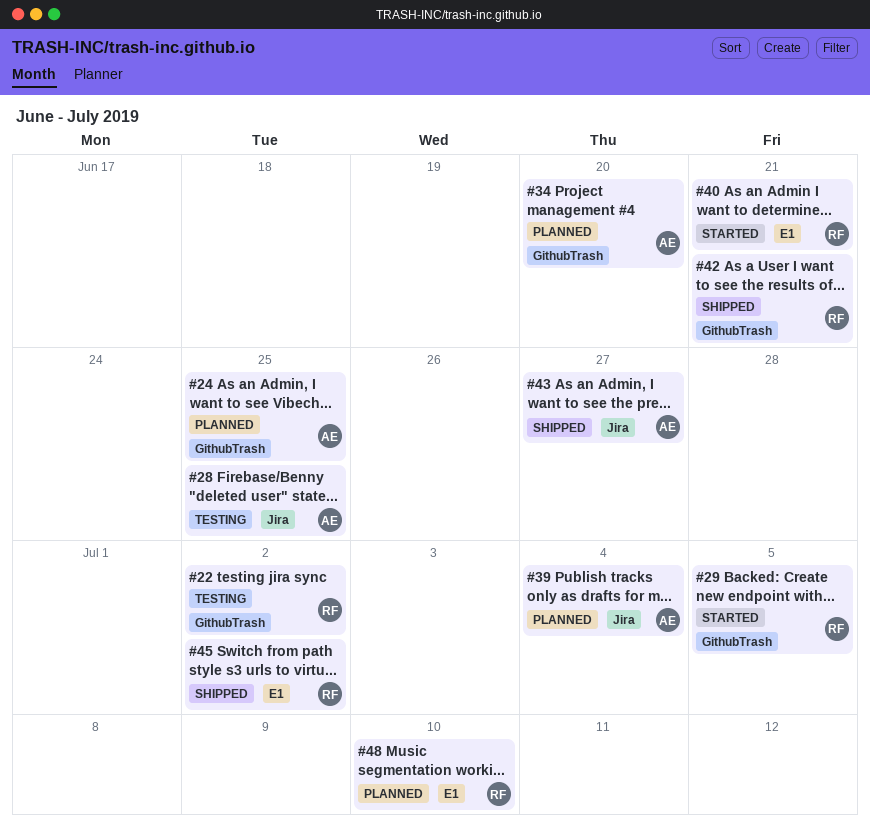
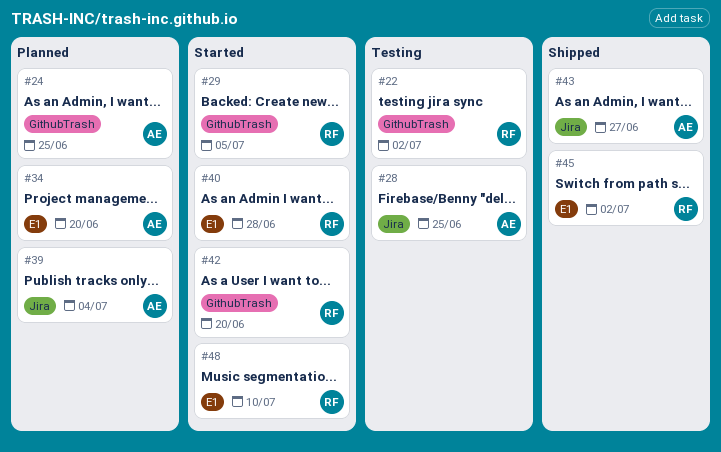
#34, label: GithubTrash -> E1
#40, due: Jun 21 -> Jun 28
#42, status: Shipped -> Started
#42, due: Jun 21 -> Jun 20
#48, status: Planned -> Started

